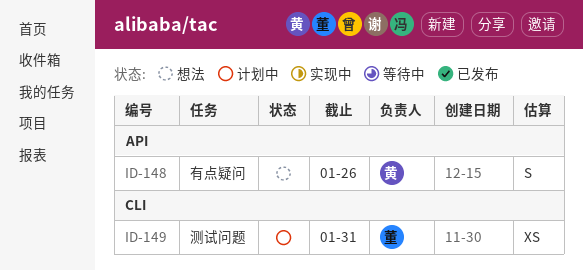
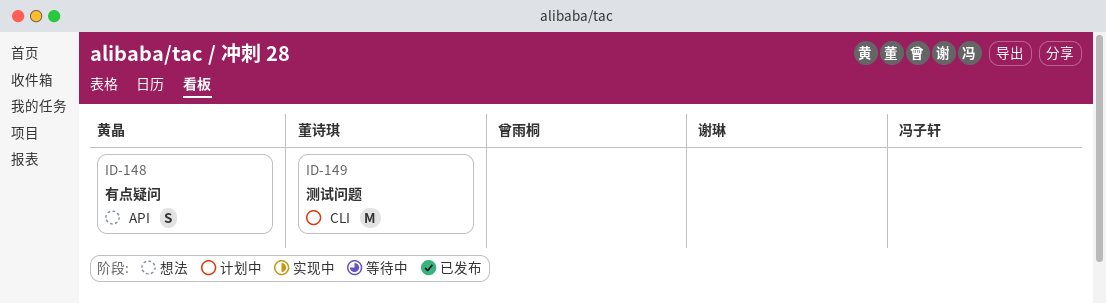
ID-149, estimate: XS -> M

